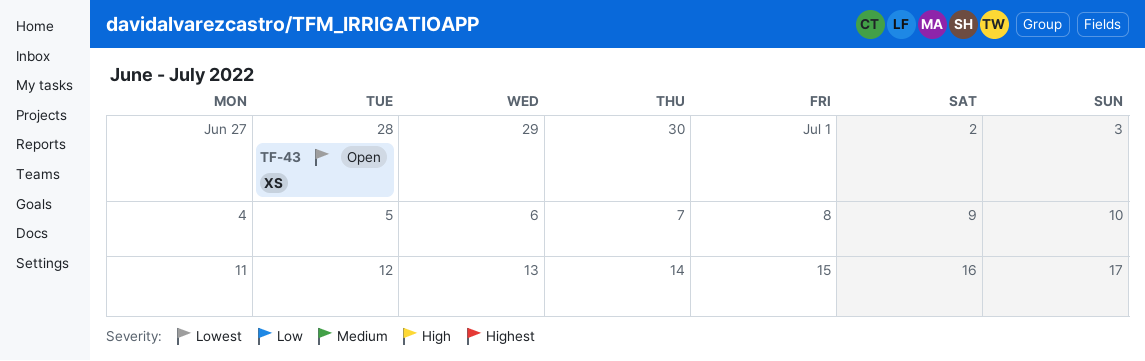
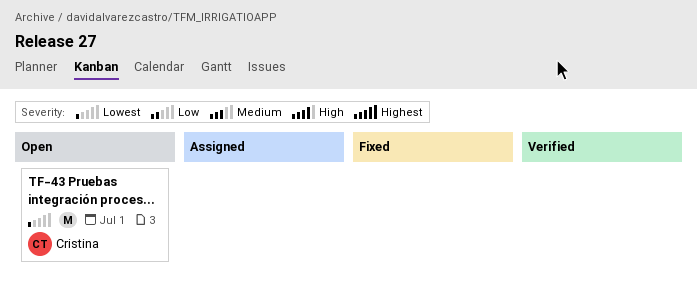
TF-43, estimate: XS -> M
TF-43, due: Jun 28 -> Jul 1

